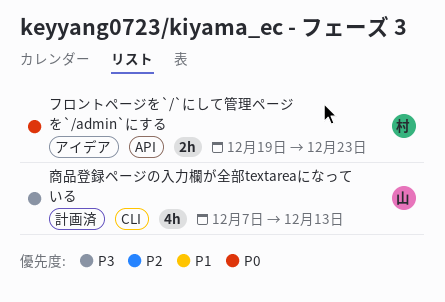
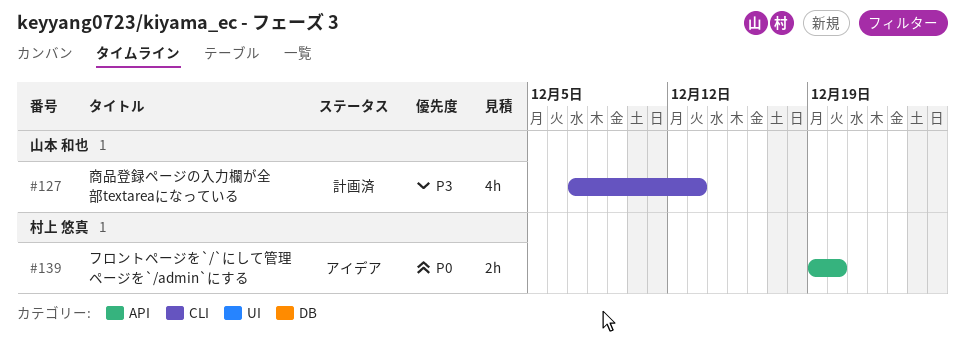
フロントページを`/`にして管理ページを`/admin`にする, due: Dec 23 -> Dec 20

